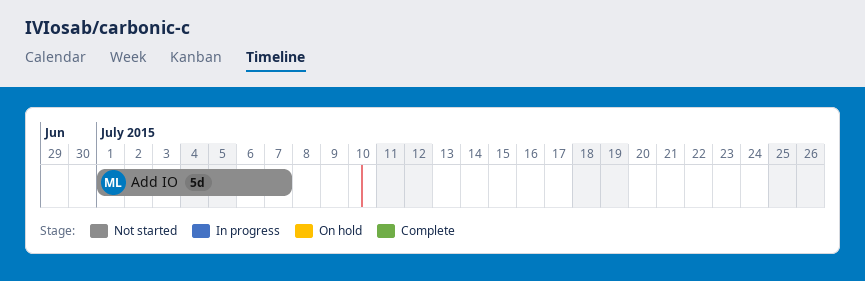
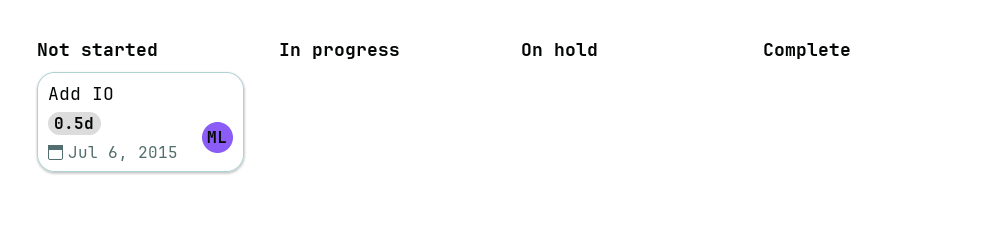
Add IO, estimate: 5d -> 0.5d
Add IO, due: Jul 7 -> Jul 6

